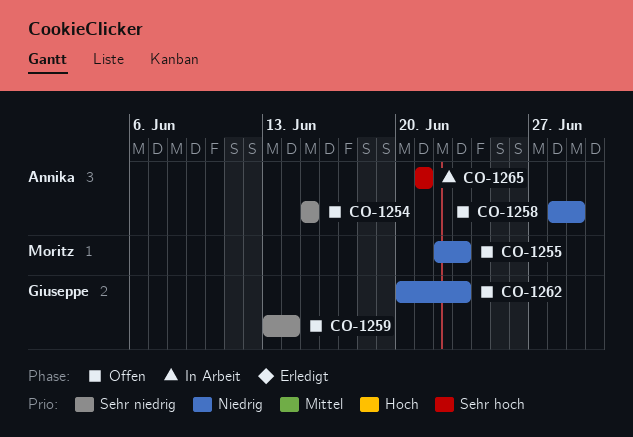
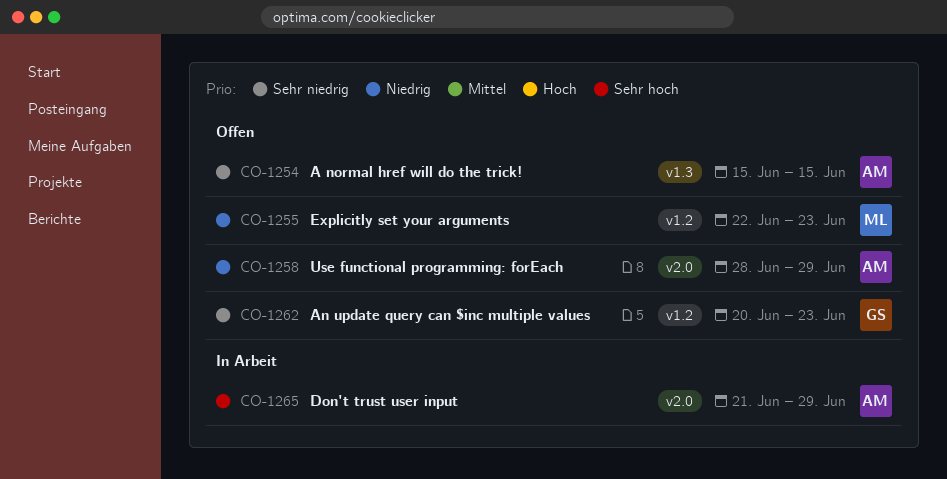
CO-1259: present -> none
CO-1262, priority: Niedrig -> Sehr niedrig
CO-1265, due: Jun 21 -> Jun 29

